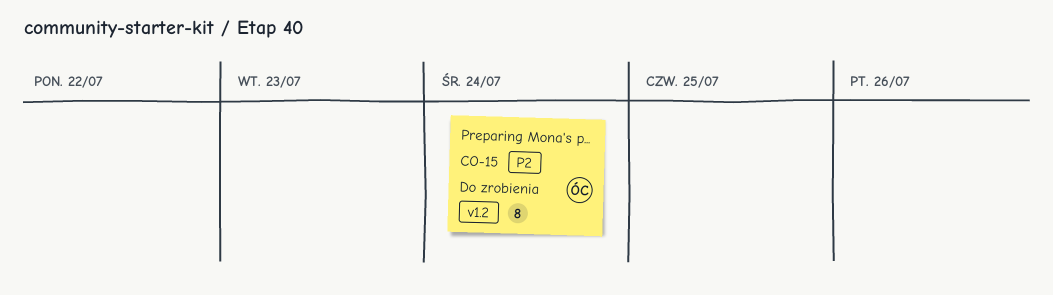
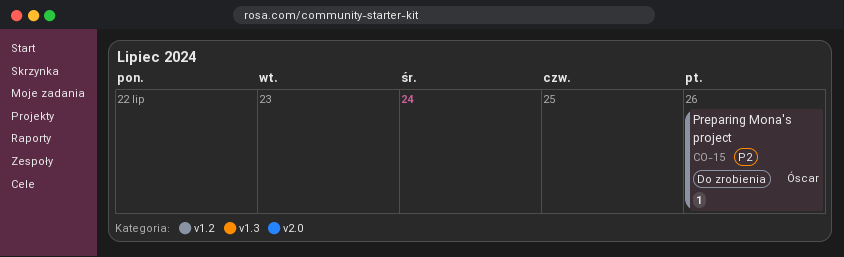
CO-15, estimate: 8 -> 1
CO-15, due: Jul 24 -> Jul 26

